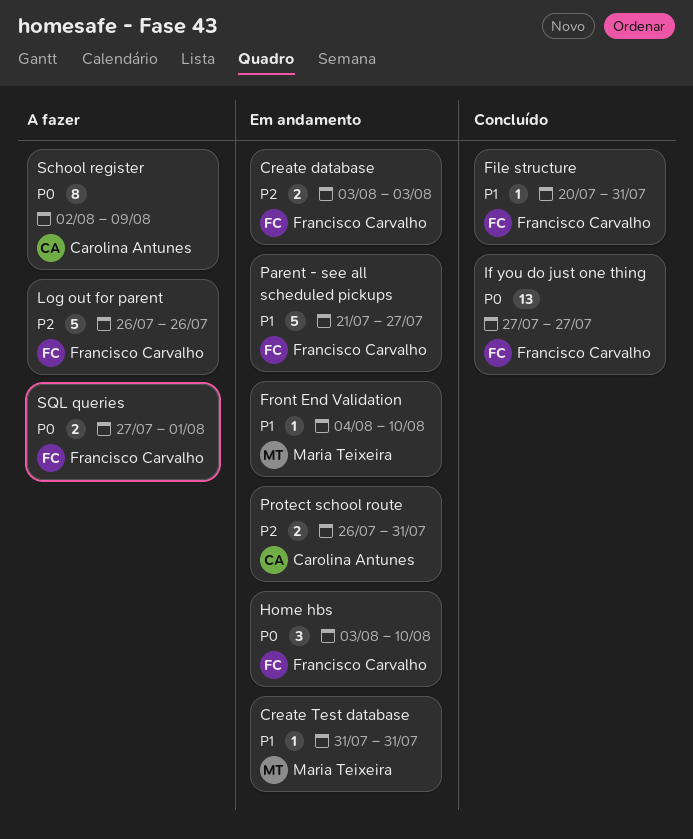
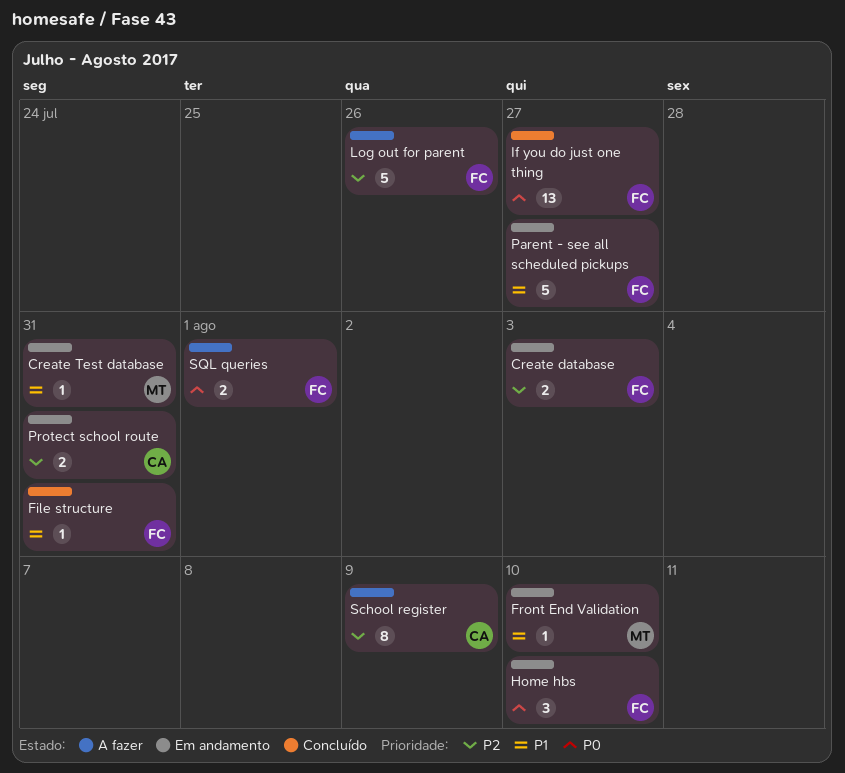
School register, priority: P0 -> P2

